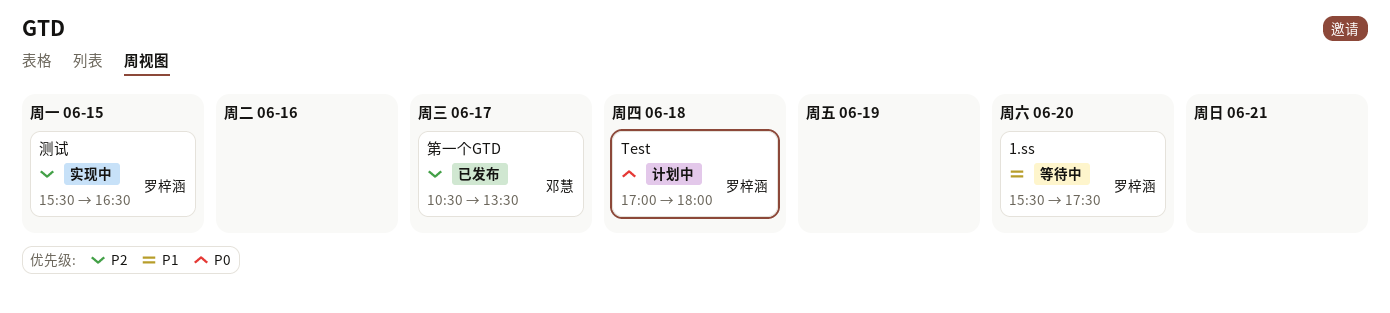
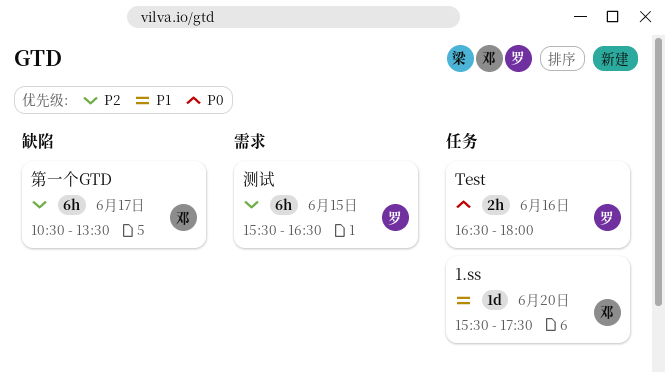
1.ss, owner: 罗梓涵 -> 邓慧
Test, day: Jun 18 -> Jun 16
Test, begins: 17:00 -> 16:30

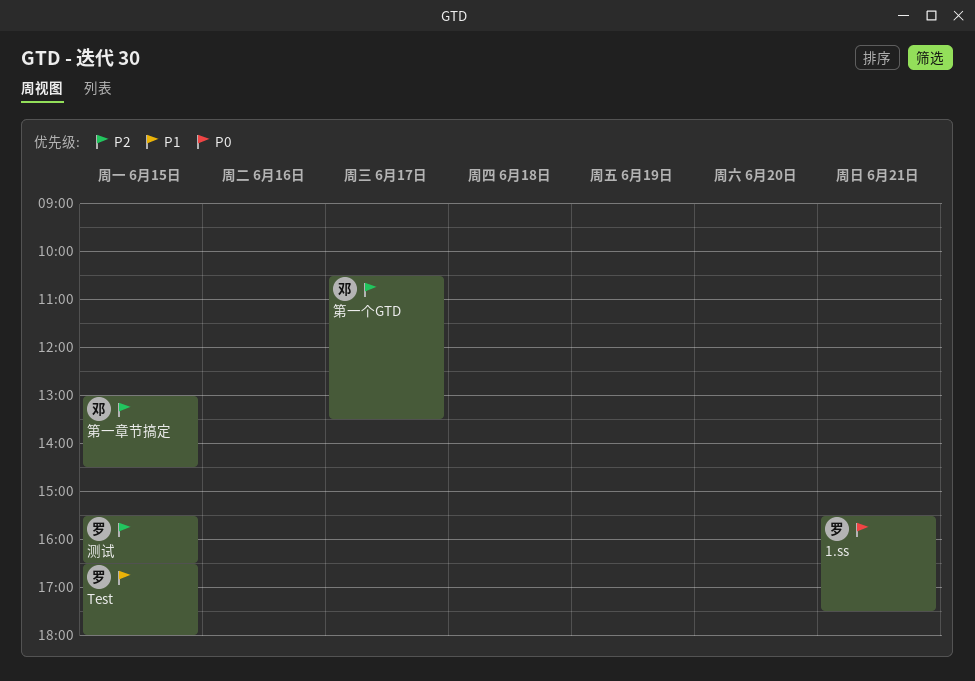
1.ss, owner: 邓 -> 罗
1.ss, priority: P1 -> P0
1.ss, day: Jun 20 -> Jun 21
Test, priority: P0 -> P1
Test, day: Jun 16 -> Jun 15
第一章节搞定: none -> present

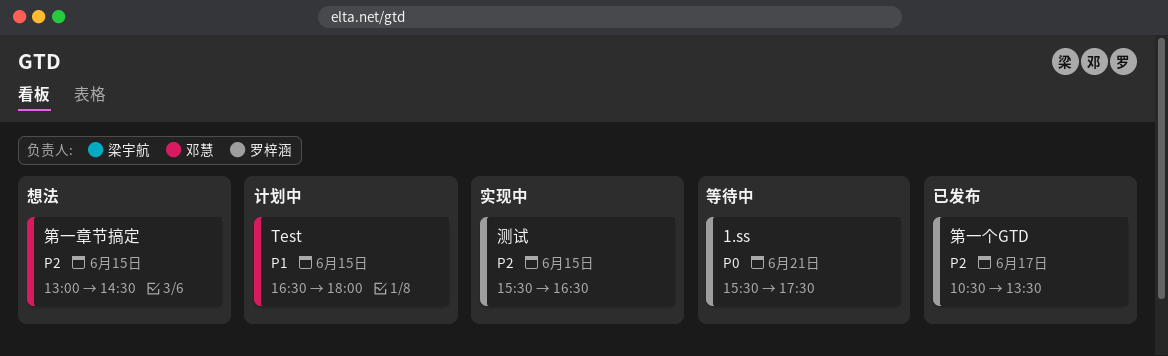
Test, owner: 罗梓涵 -> 邓慧
第一个GTD, owner: 邓慧 -> 罗梓涵

